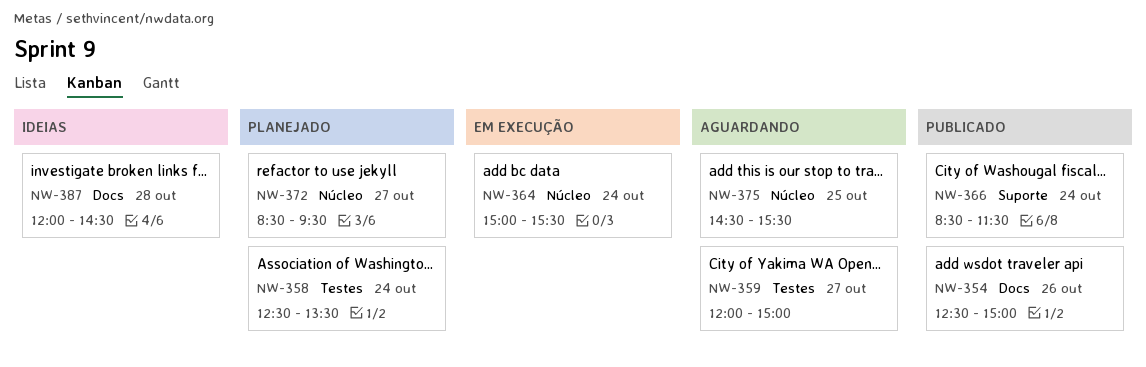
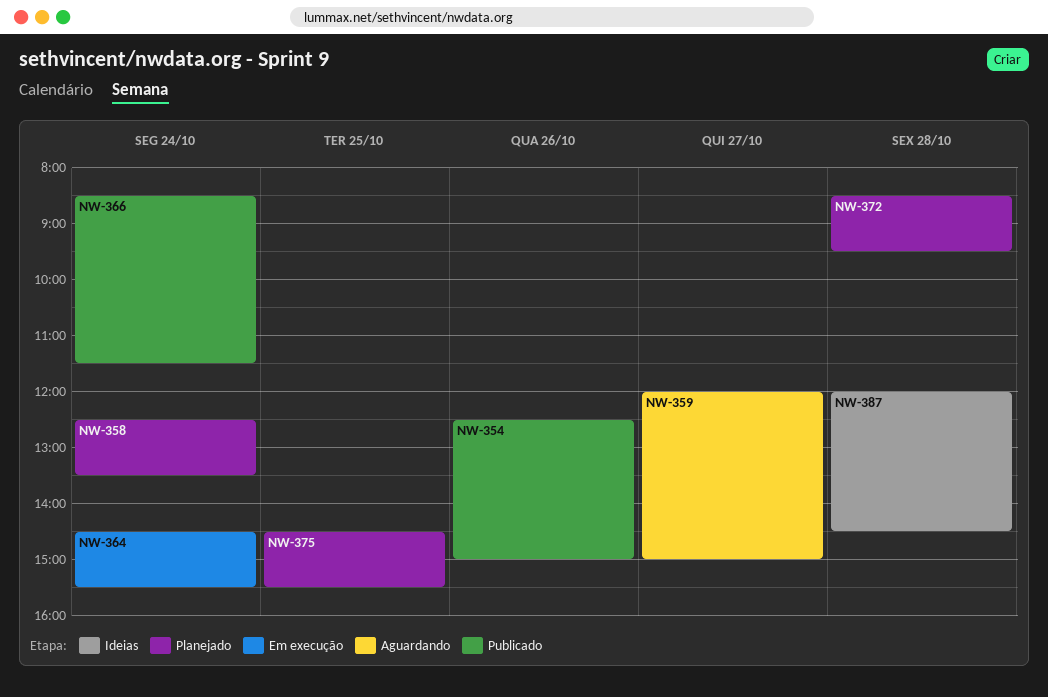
NW-364, begins: 15:00 -> 14:30
NW-372, day: Oct 27 -> Oct 28
NW-375, status: Aguardando -> Planejado

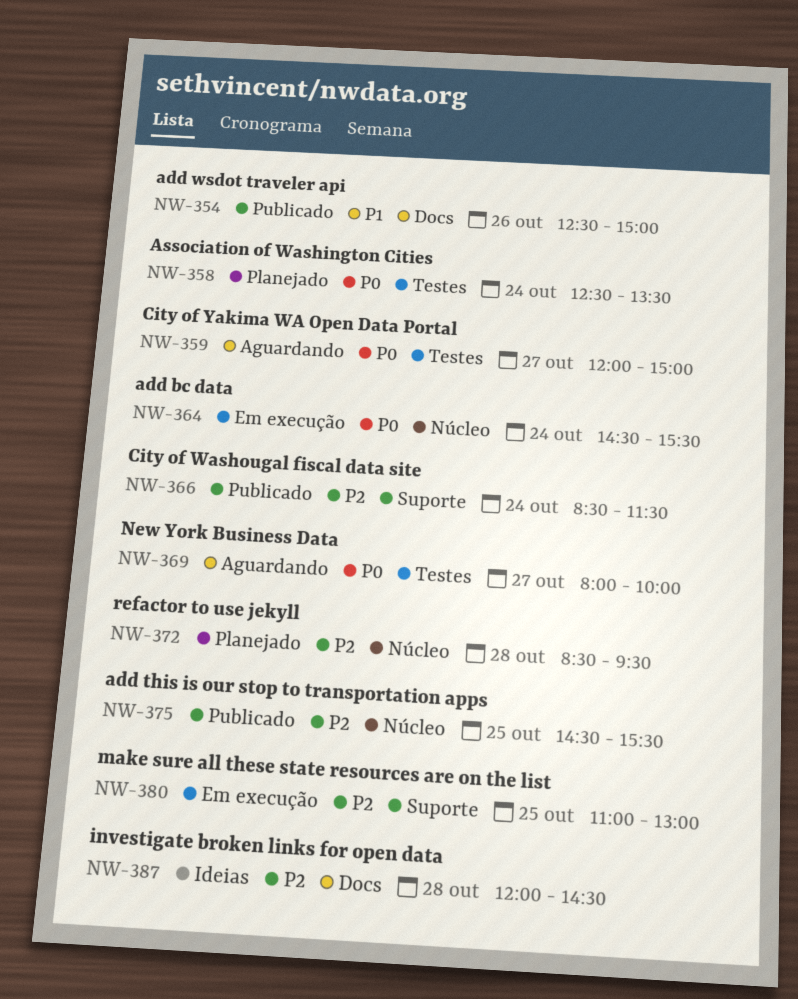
NW-369: none -> present
NW-375, status: Planejado -> Publicado
NW-380: none -> present

